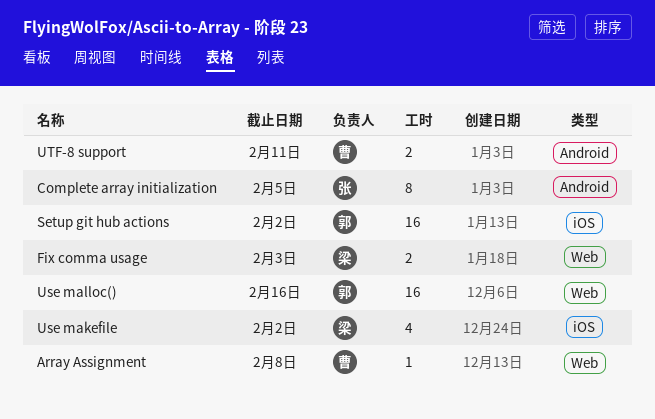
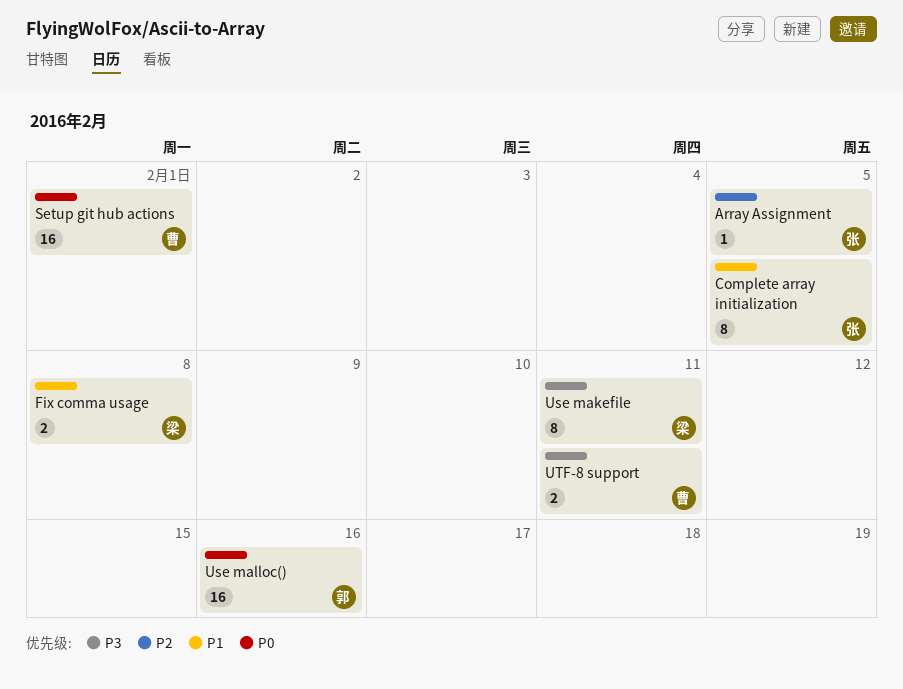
Array Assignment, owner: 曹 -> 张
Array Assignment, due: Feb 8 -> Feb 5
Fix comma usage, due: Feb 3 -> Feb 8
Setup git hub actions, owner: 郭 -> 曹
Setup git hub actions, due: Feb 2 -> Feb 1
Use makefile, estimate: 4 -> 8
Use makefile, due: Feb 2 -> Feb 11

